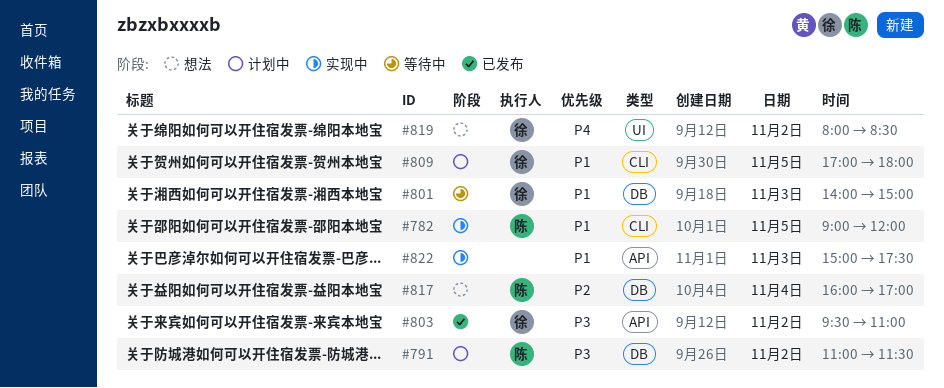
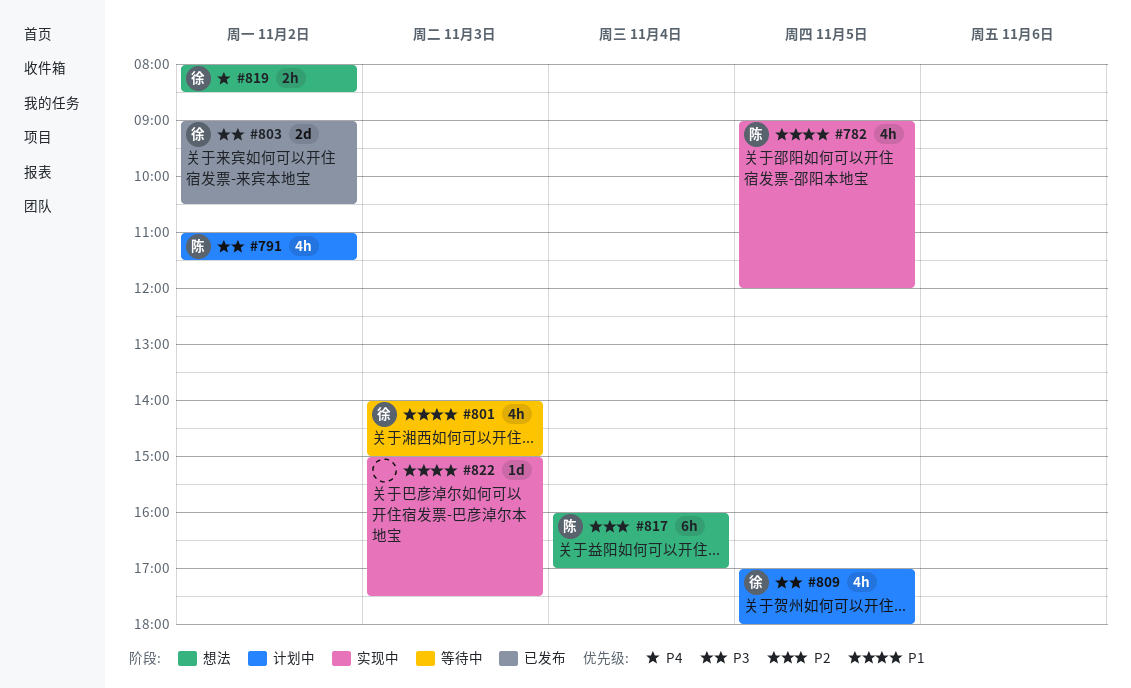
#803, begins: 09:30 -> 09:00
#803, ends: 11:00 -> 10:30
#809, priority: P1 -> P3

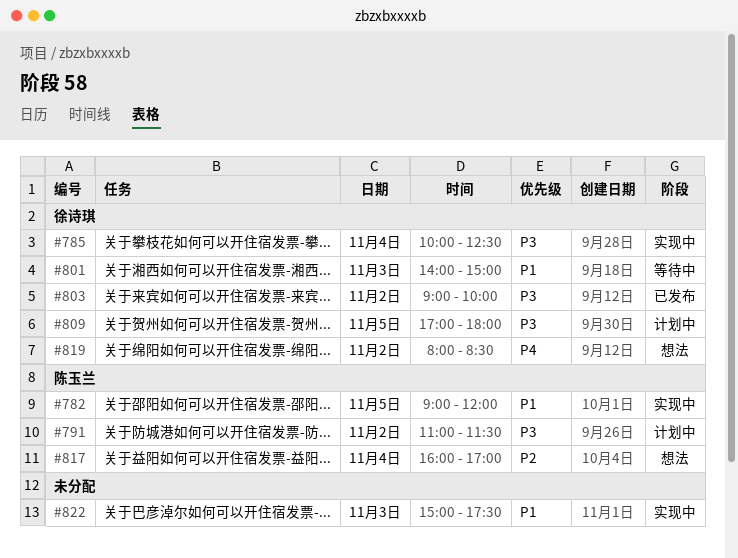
#785: none -> present
#803, ends: 10:30 -> 10:00

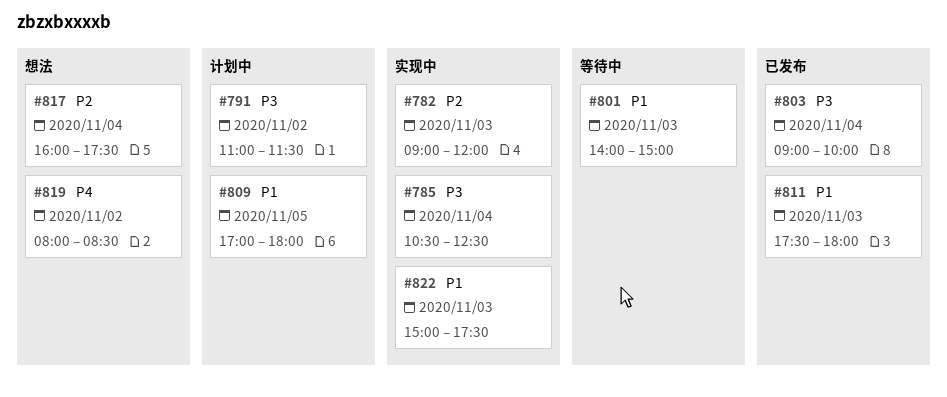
#782, priority: P1 -> P2
#782, day: Nov 5 -> Nov 3
#785, begins: 10:00 -> 10:30
#803, day: Nov 2 -> Nov 4
#809, priority: P3 -> P1
#811: none -> present
#817, ends: 17:00 -> 17:30

